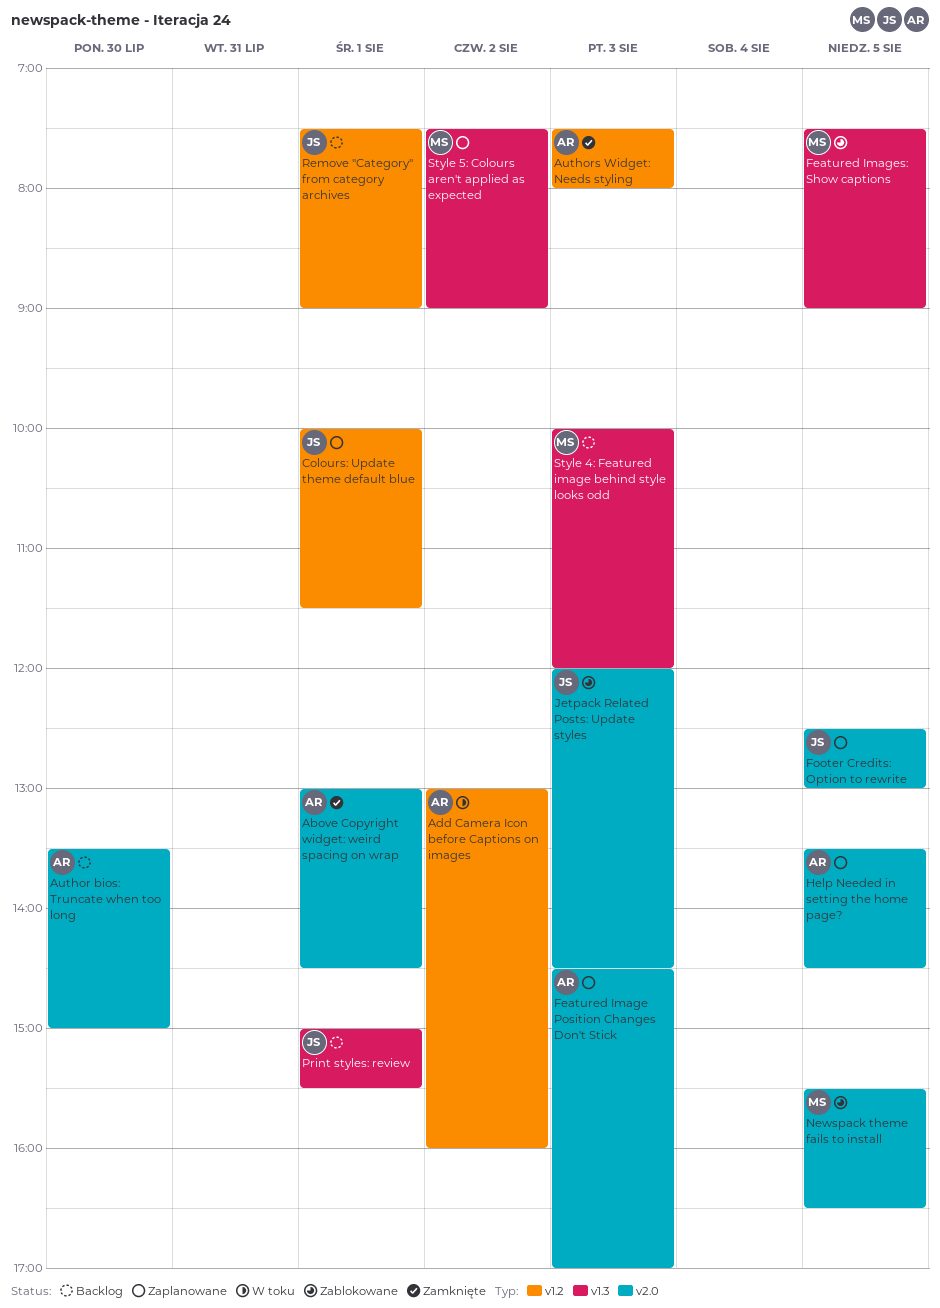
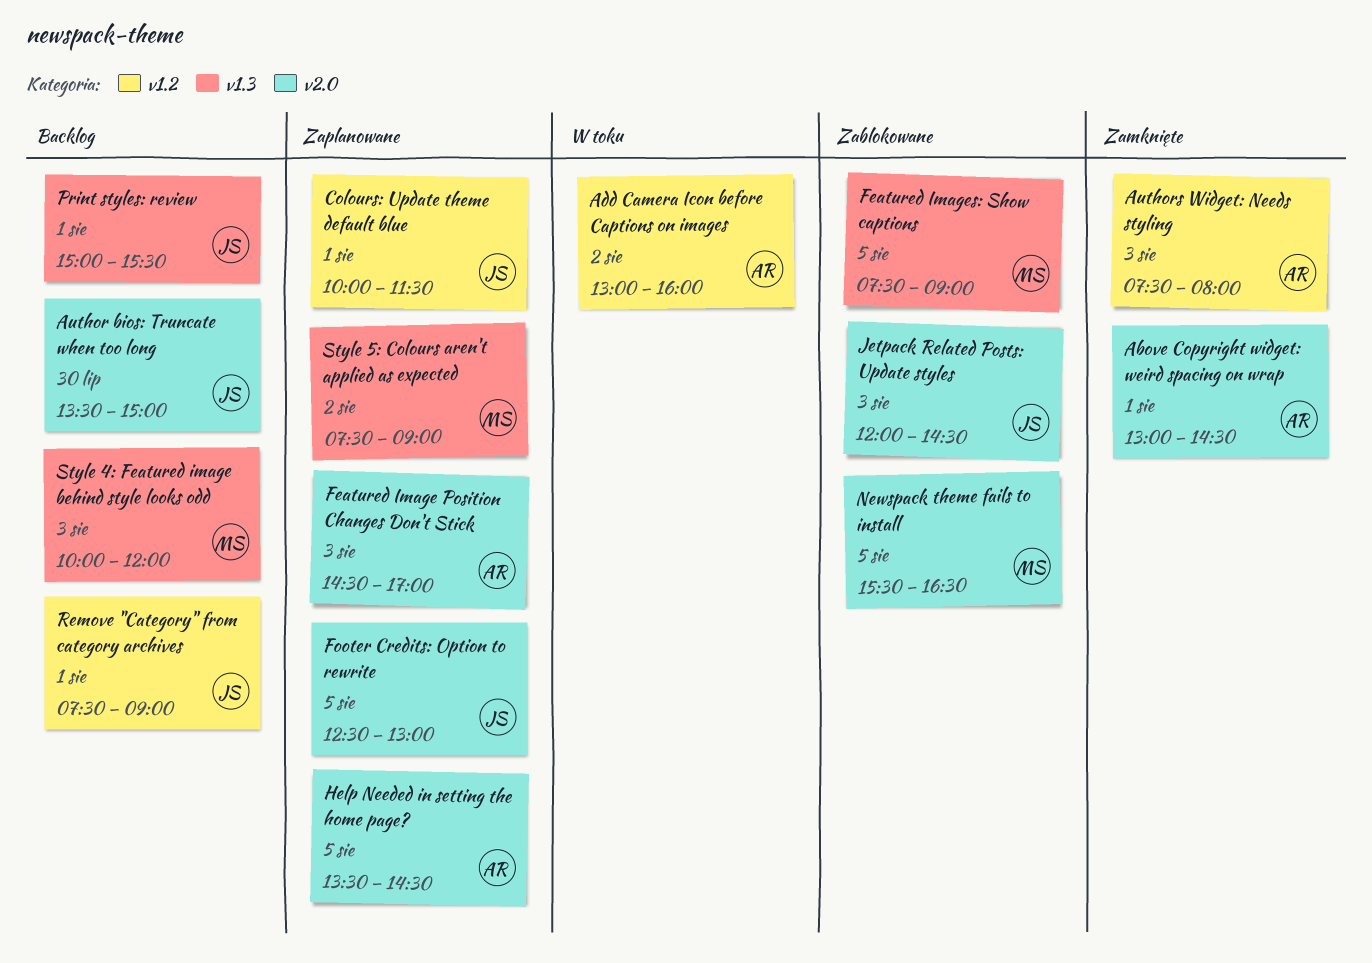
Author bios: Truncate when too long, owner: AR -> JS

